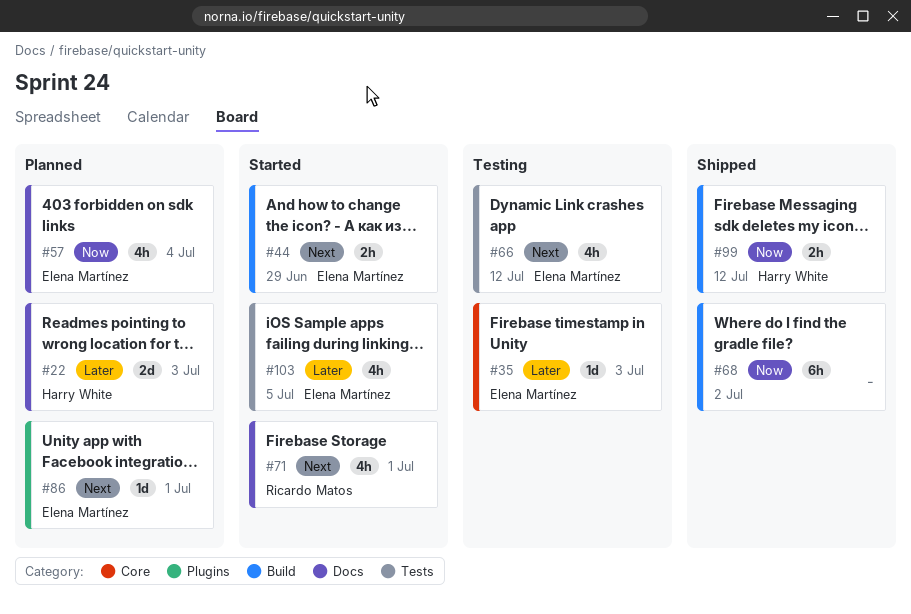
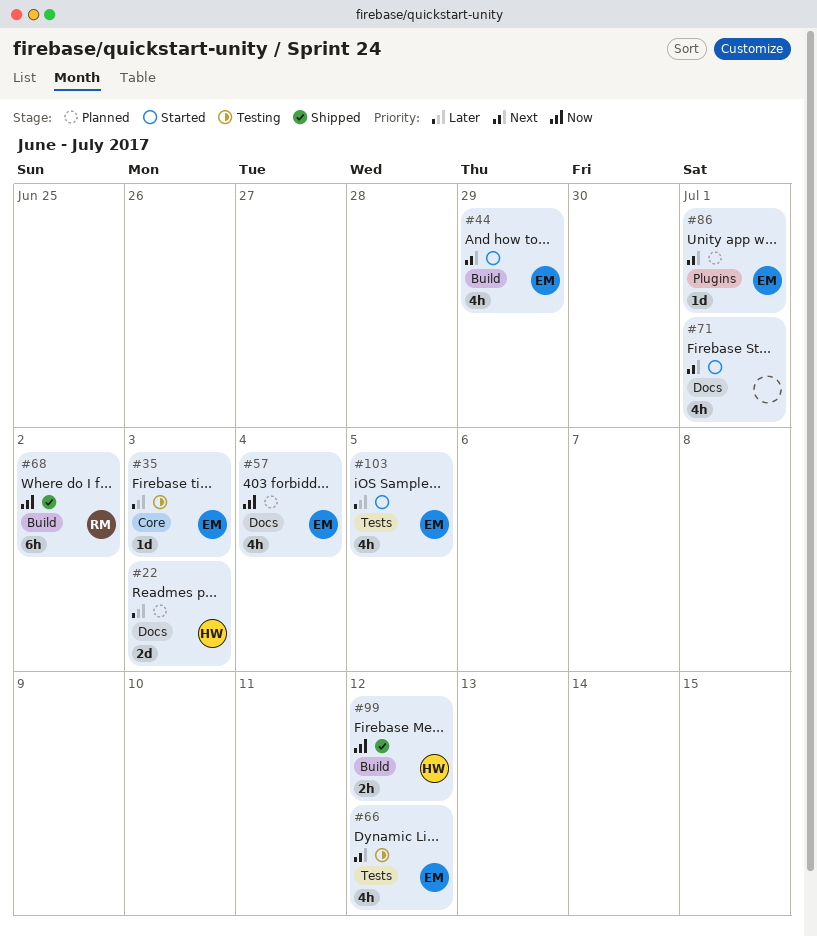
#44, estimate: 2h -> 4h
#68, owner: none -> Ricardo Matos
#71, owner: Ricardo Matos -> none

